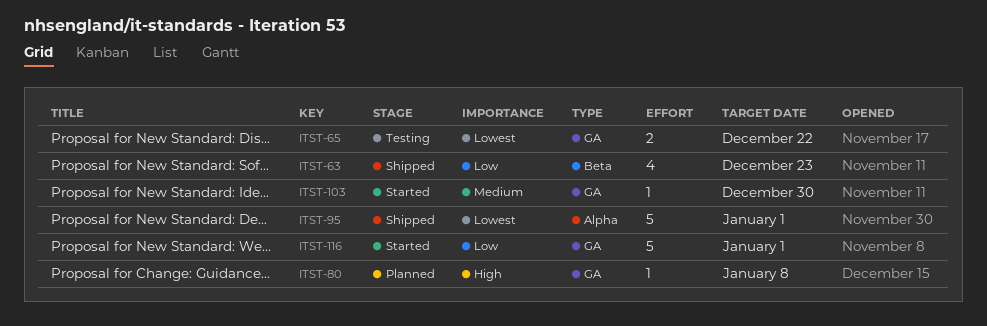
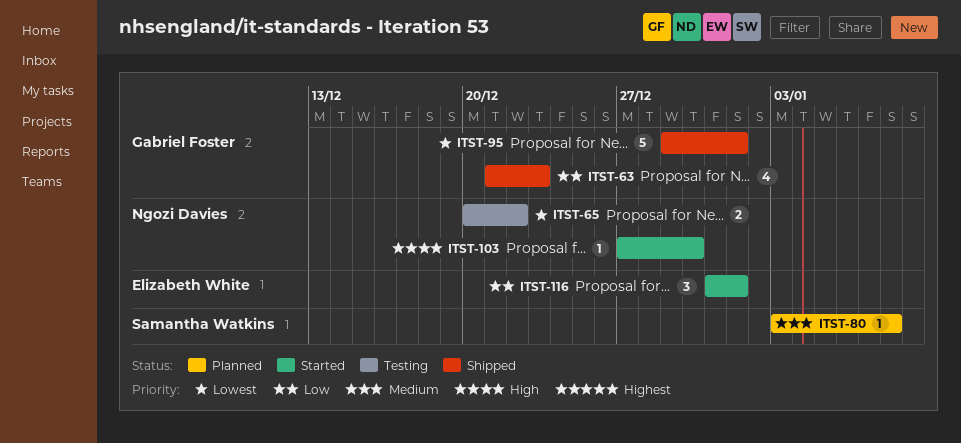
ITST-80, priority: High -> Medium
ITST-103, priority: Medium -> High
ITST-116, estimate: 5 -> 3

